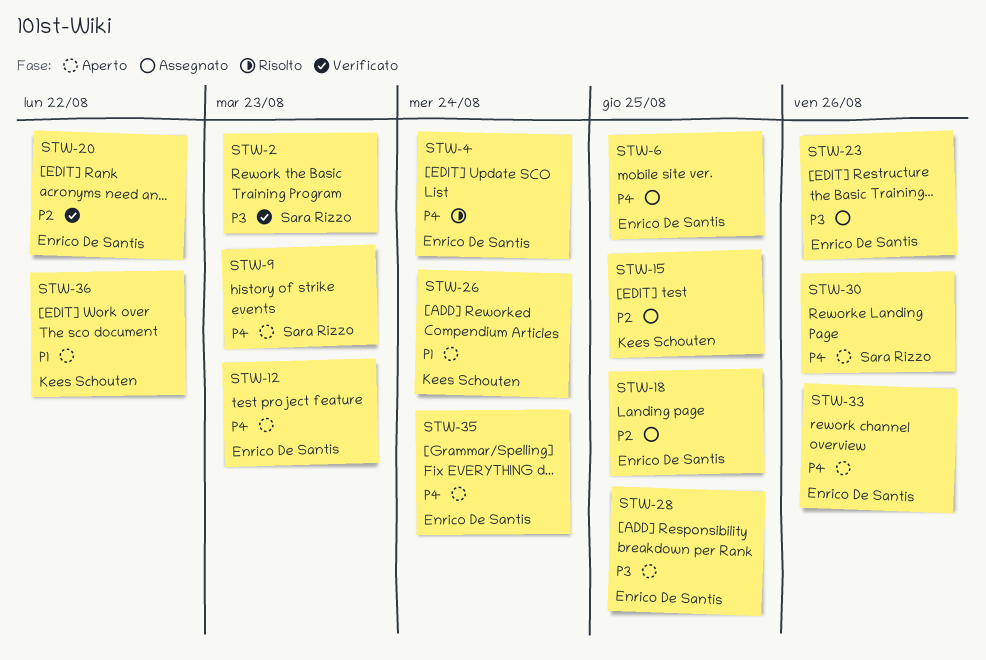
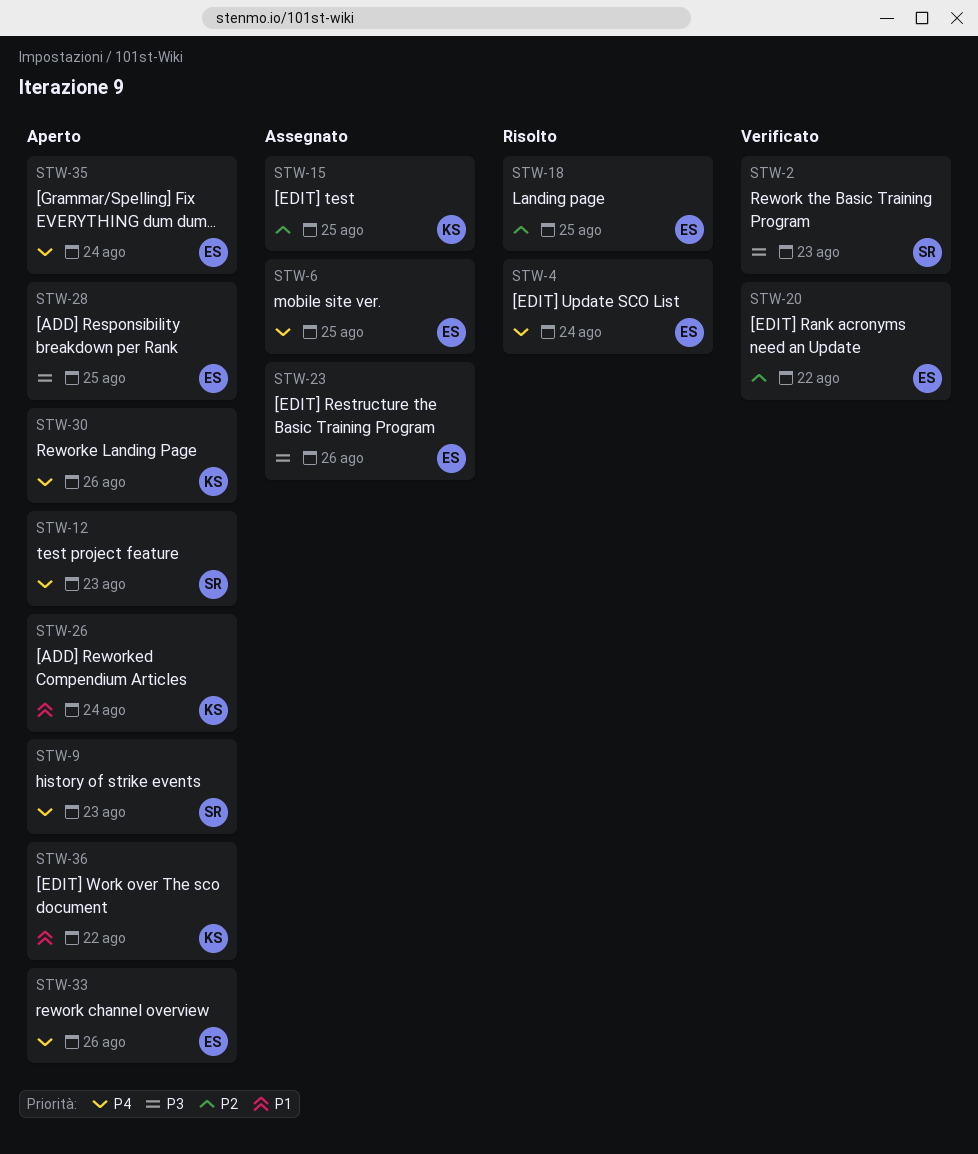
STW-12, owner: Enrico De Santis -> Sara Rizzo
STW-18, status: Assegnato -> Risolto
STW-30, owner: Sara Rizzo -> Kees Schouten

